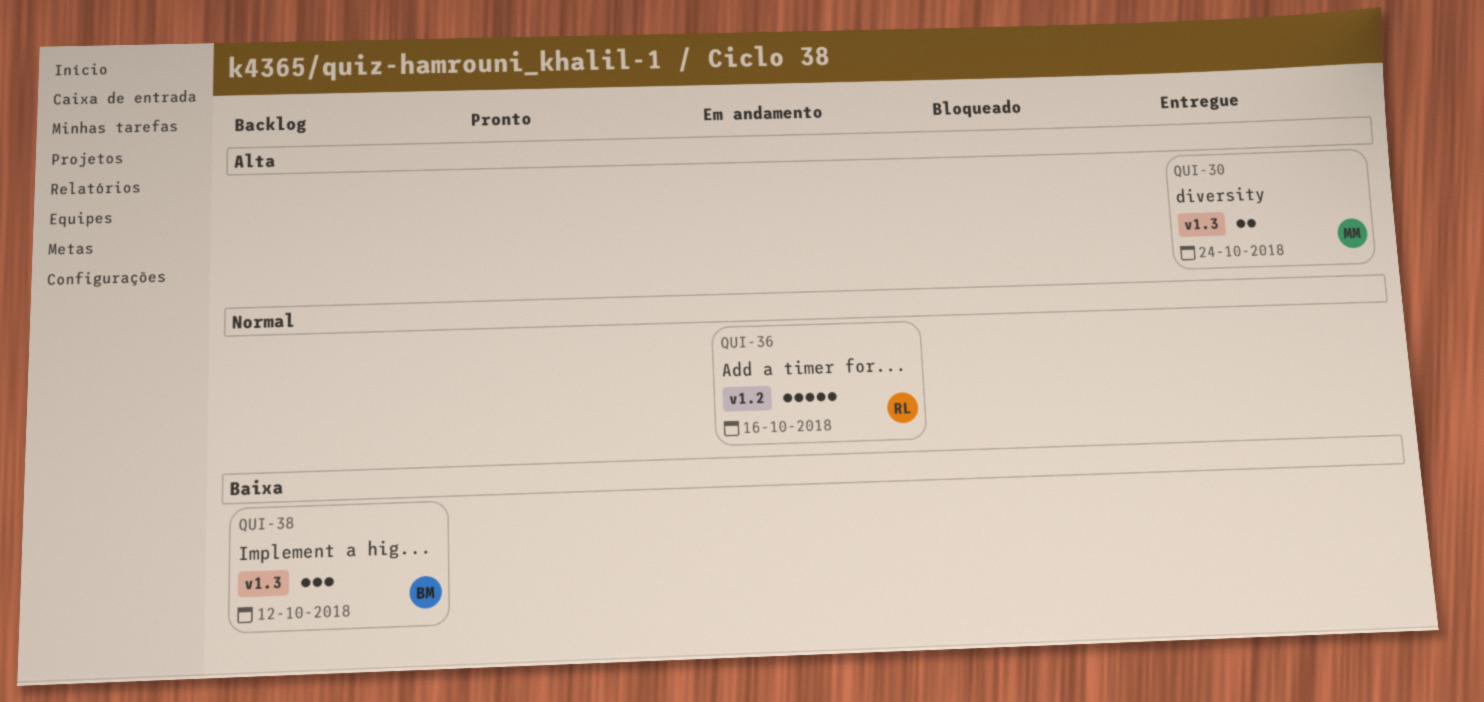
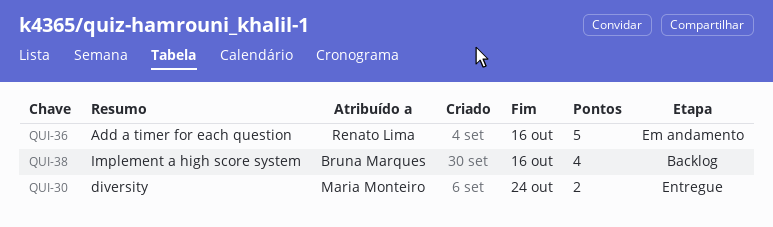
QUI-38, estimate: 3 -> 4
QUI-38, due: Oct 12 -> Oct 16

